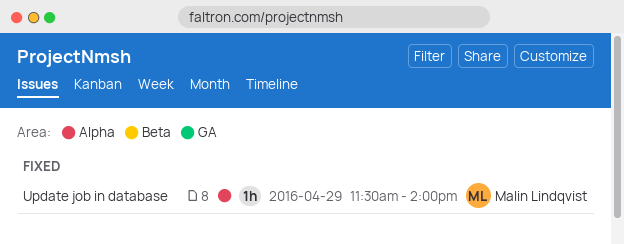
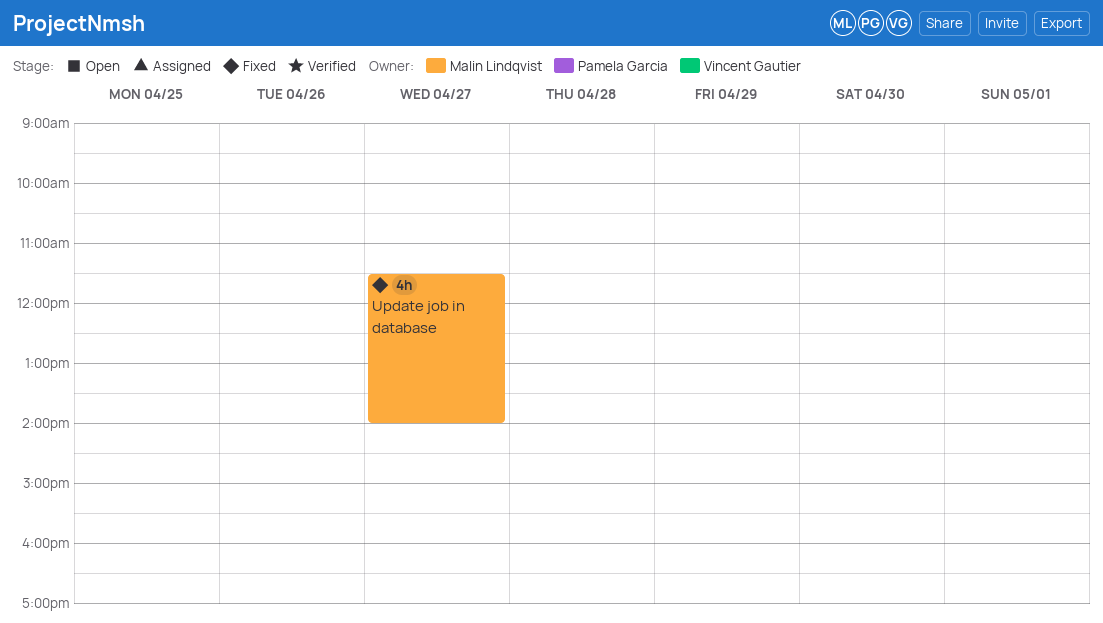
Update job in database, estimate: 1h -> 4h
Update job in database, day: Apr 29 -> Apr 27

